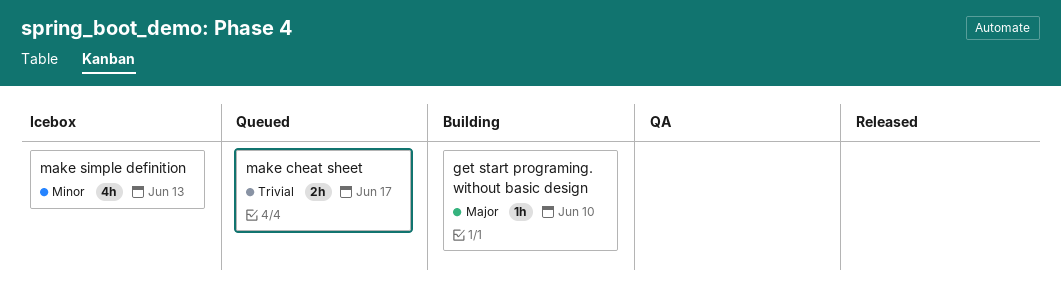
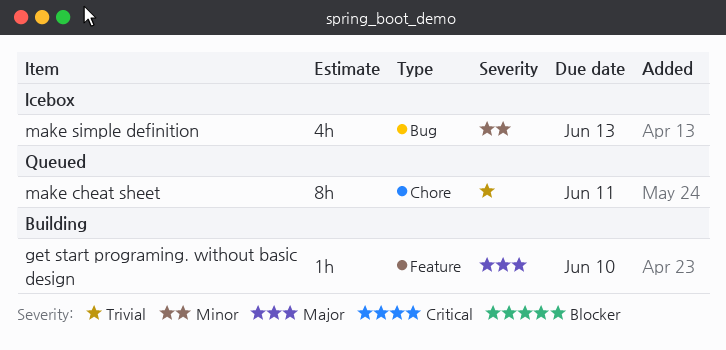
make cheat sheet, estimate: 2h -> 8h
make cheat sheet, due: Jun 17 -> Jun 11

